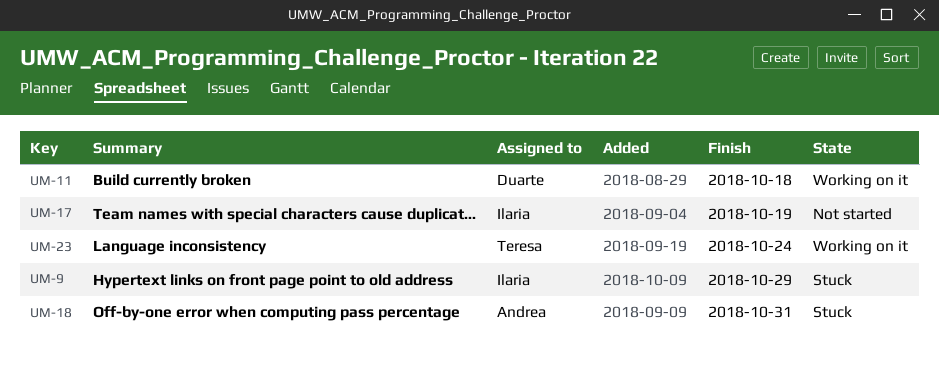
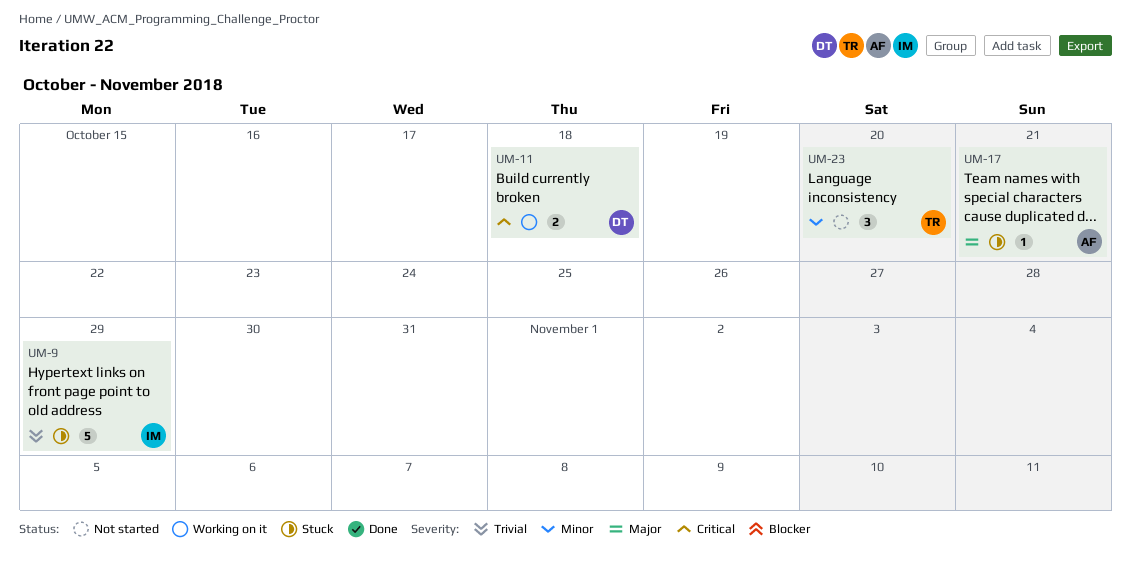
UM-17, status: Not started -> Stuck
UM-17, owner: Ilaria -> Andrea
UM-17, due: Oct 19 -> Oct 21
UM-18: present -> none
UM-23, status: Working on it -> Not started
UM-23, due: Oct 24 -> Oct 20

